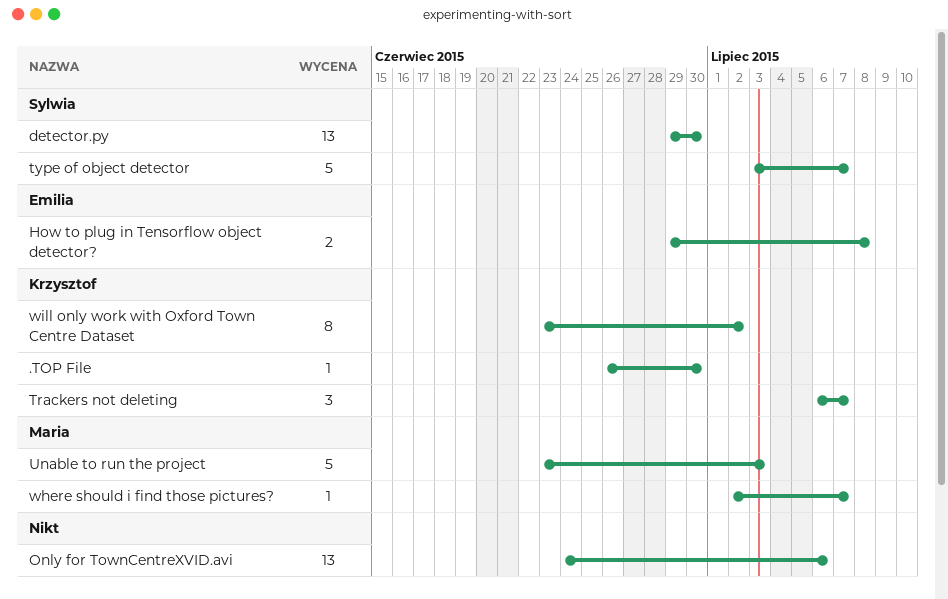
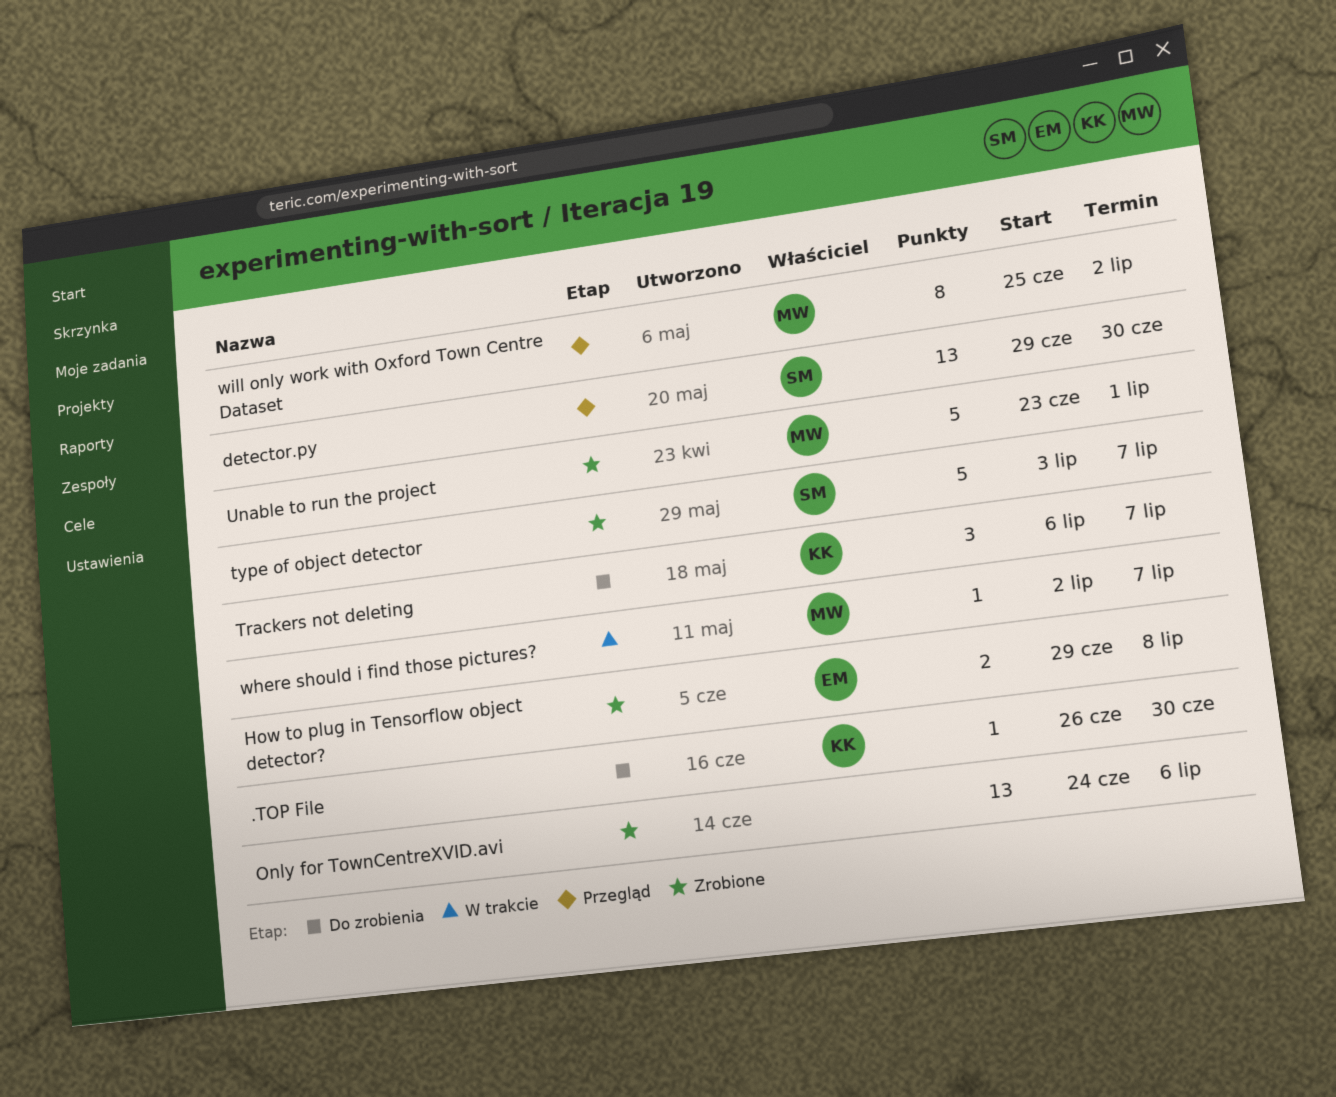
Unable to run the project, due: Jul 3 -> Jul 1
will only work with Oxford Town Centre Dataset, owner: Krzysztof -> Maria
will only work with Oxford Town Centre Dataset, start: Jun 23 -> Jun 25

